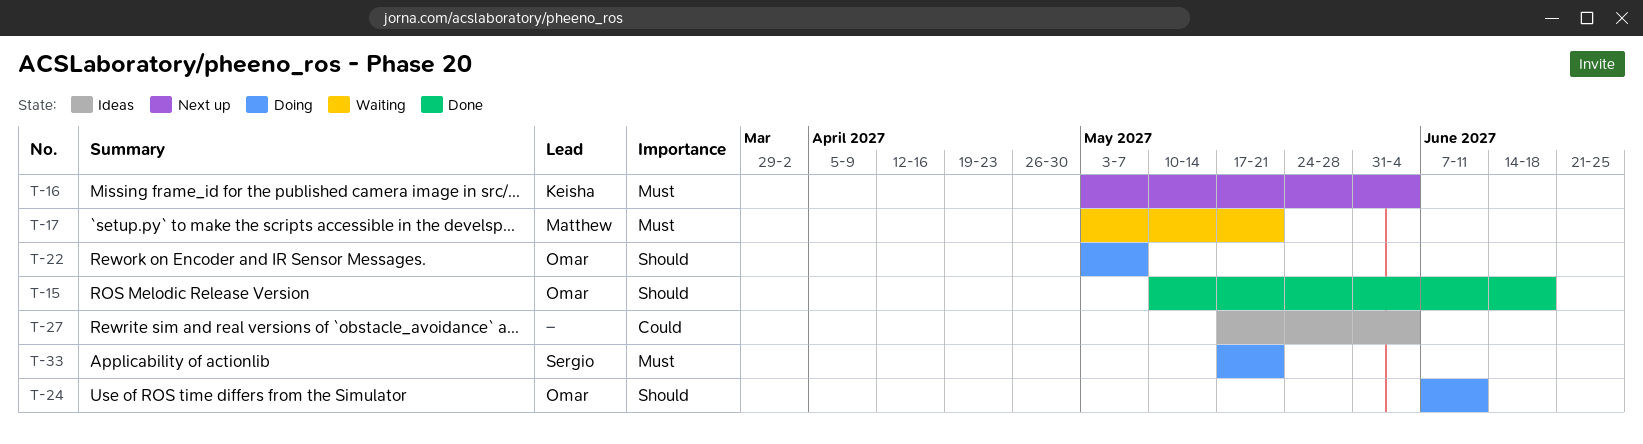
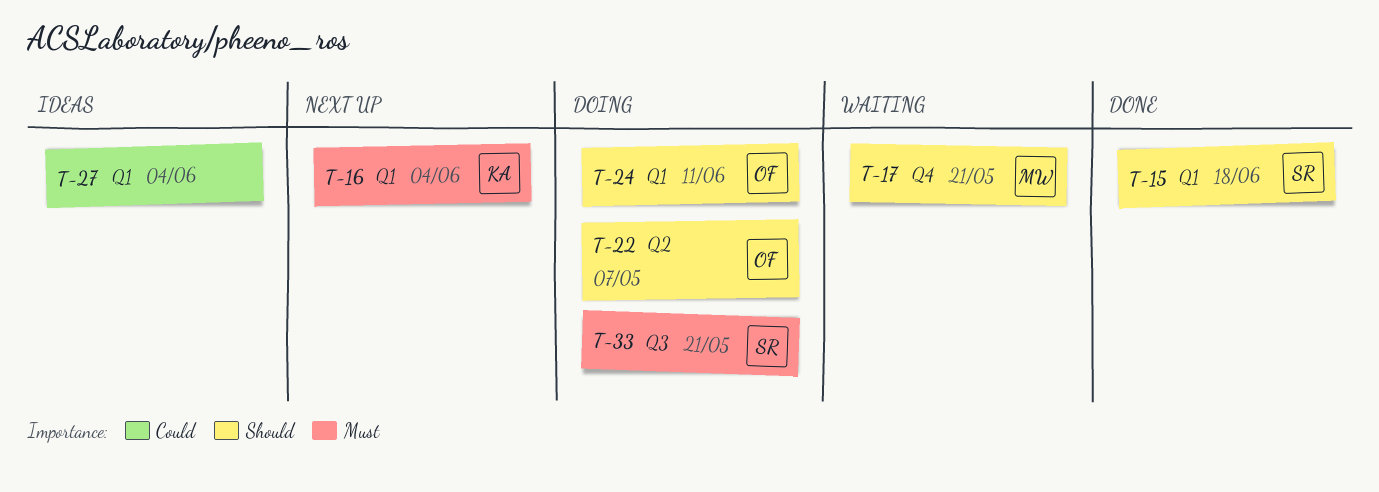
T-15, owner: Omar -> Sergio
T-17, priority: Must -> Should

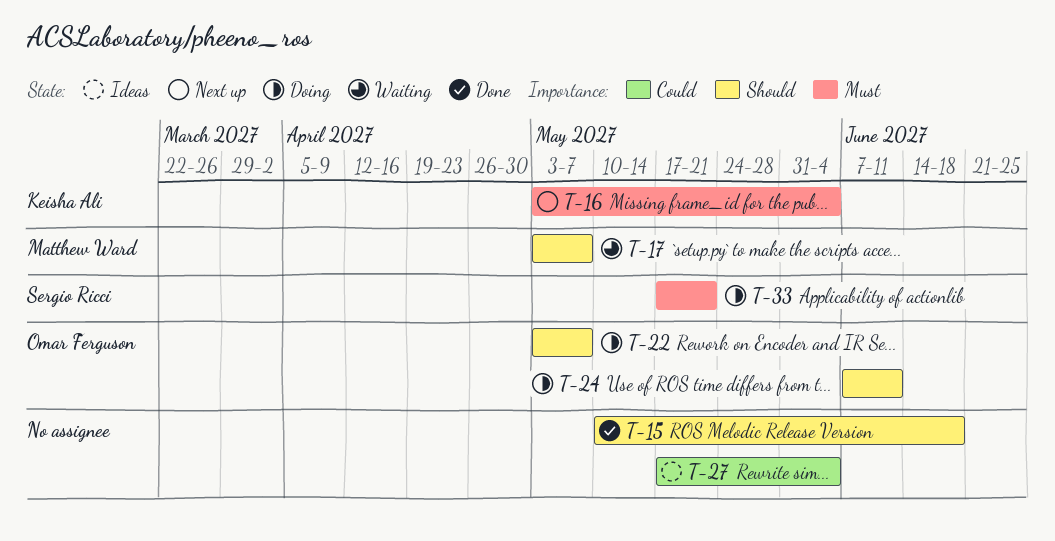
T-15, owner: Sergio Ricci -> none
T-17, due: May 21 -> May 7

